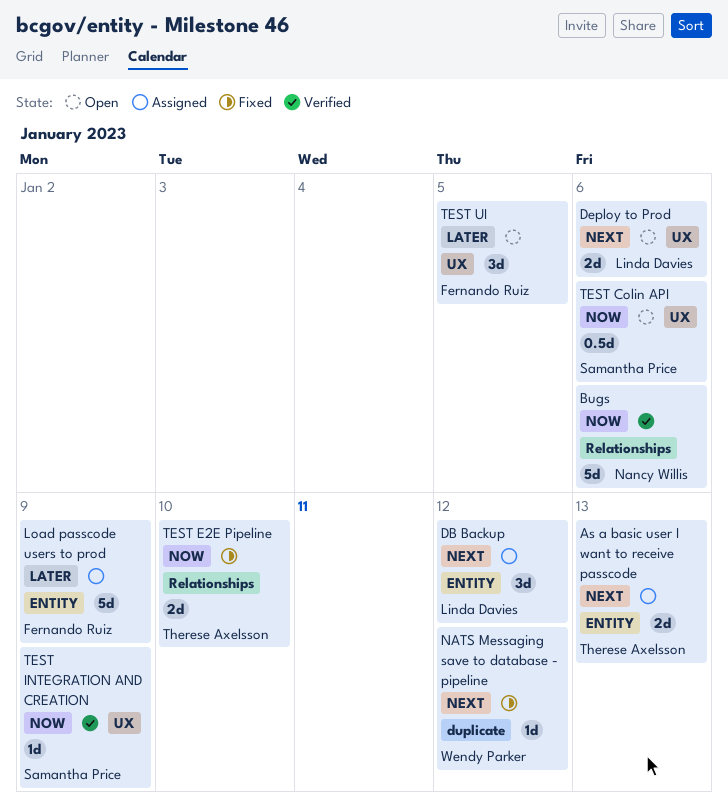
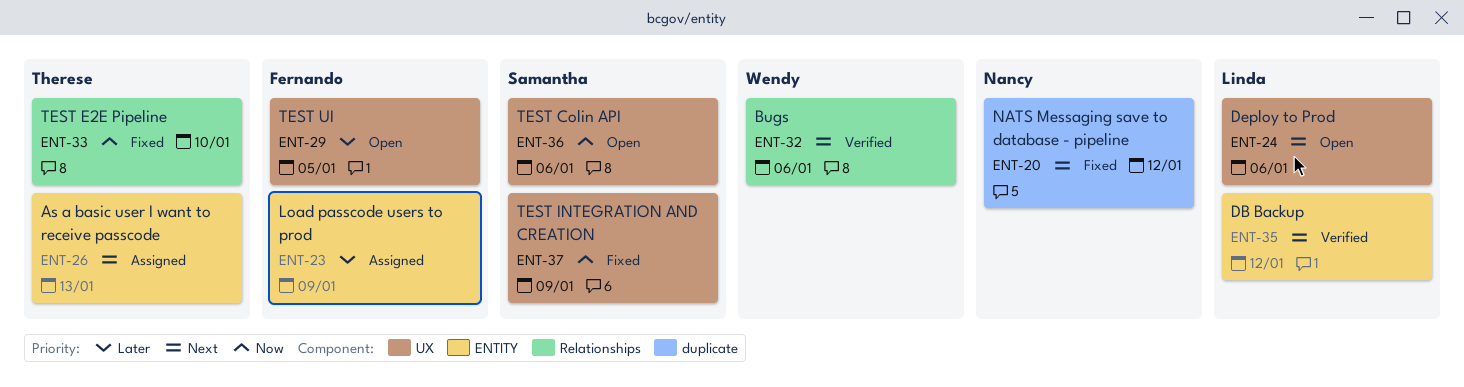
Bugs, owner: Nancy Willis -> Wendy Parker
Bugs, priority: Now -> Next
DB Backup, status: Assigned -> Verified
NATS Messaging save to database - pipeline, owner: Wendy Parker -> Nancy Willis
TEST INTEGRATION AND CREATION, status: Verified -> Fixed

